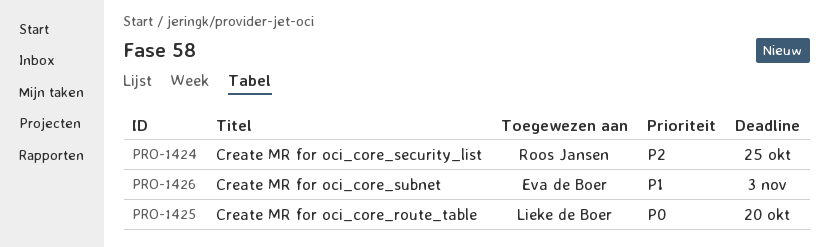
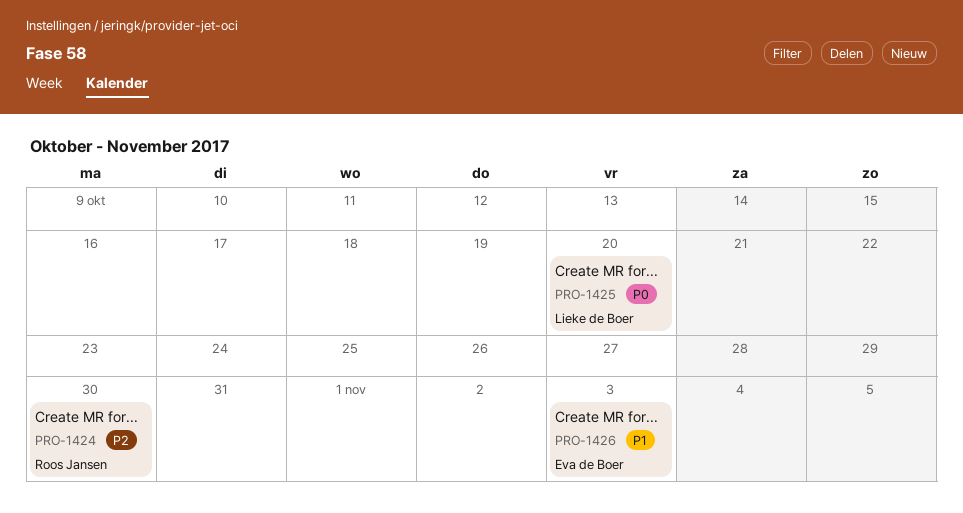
PRO-1424, due: Oct 25 -> Oct 30

